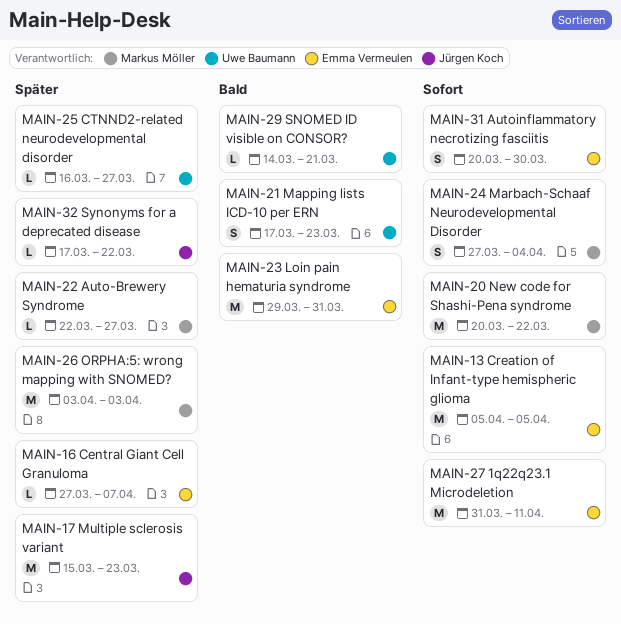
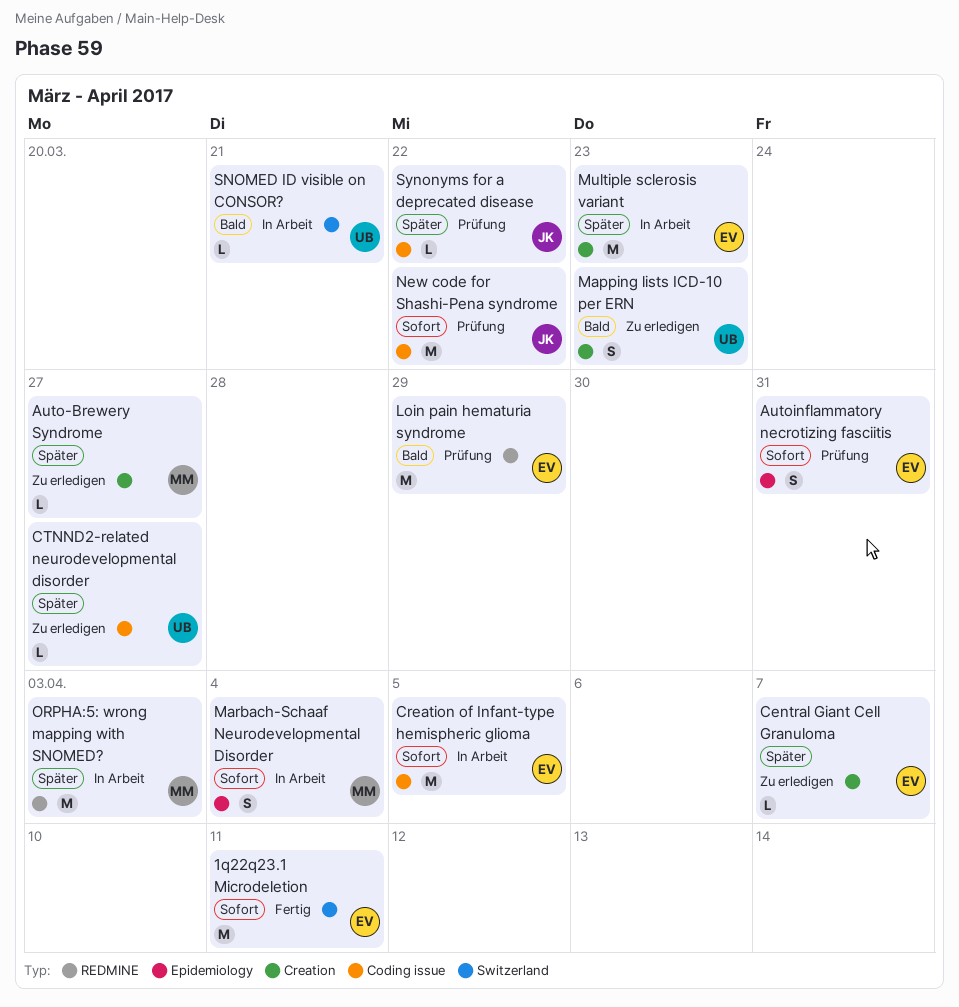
Autoinflammatory necrotizing fasciitis, due: Mar 30 -> Mar 31
Loin pain hematuria syndrome, due: Mar 31 -> Mar 29
Multiple sclerosis variant, owner: Jürgen Koch -> Emma Vermeulen
New code for Shashi-Pena syndrome, owner: Markus Möller -> Jürgen Koch

